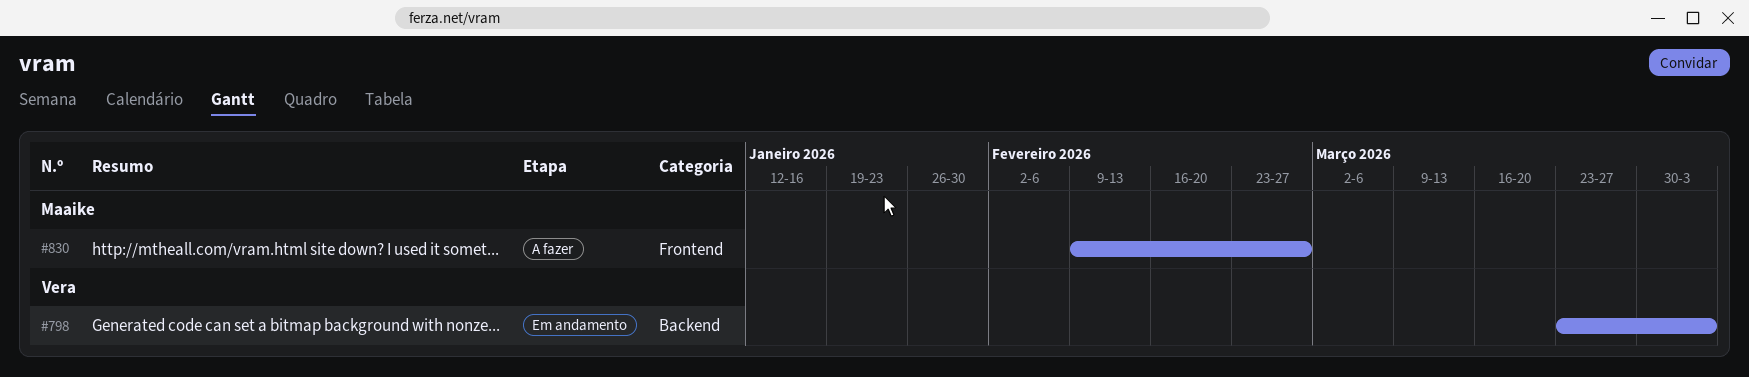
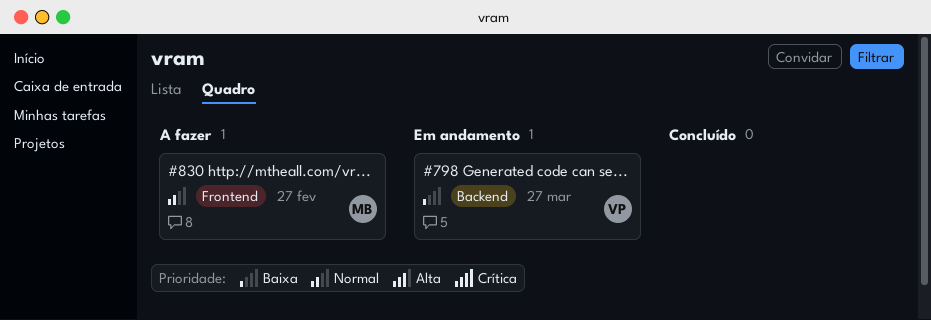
#798, due: Apr 3 -> Mar 27

